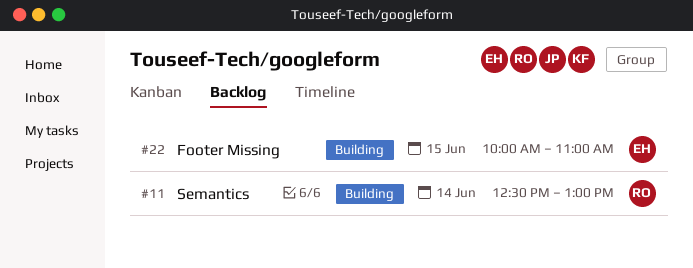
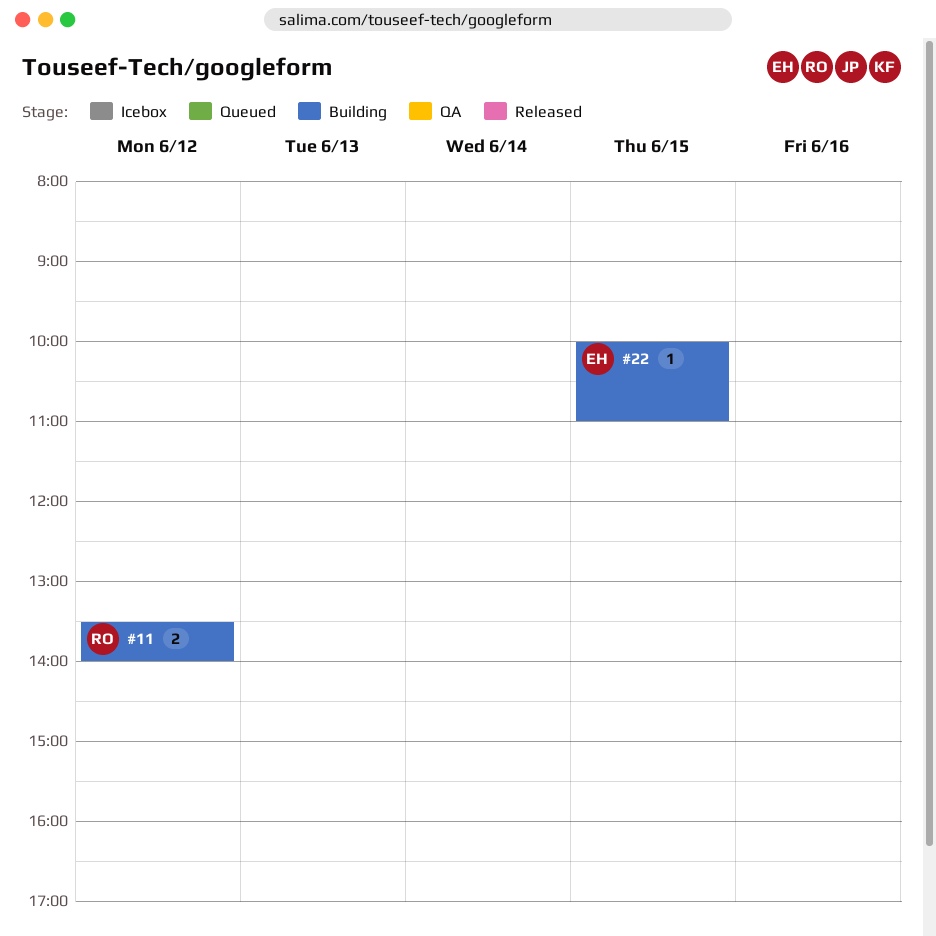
#11, day: Jun 14 -> Jun 12
#11, begins: 12:30 -> 13:30
#11, ends: 13:00 -> 14:00

